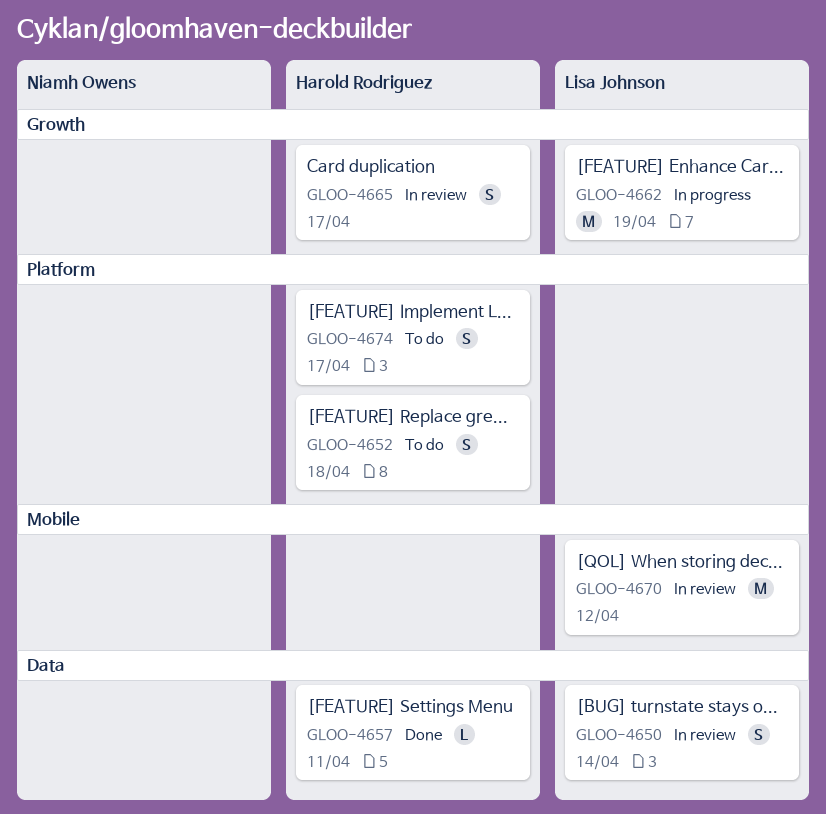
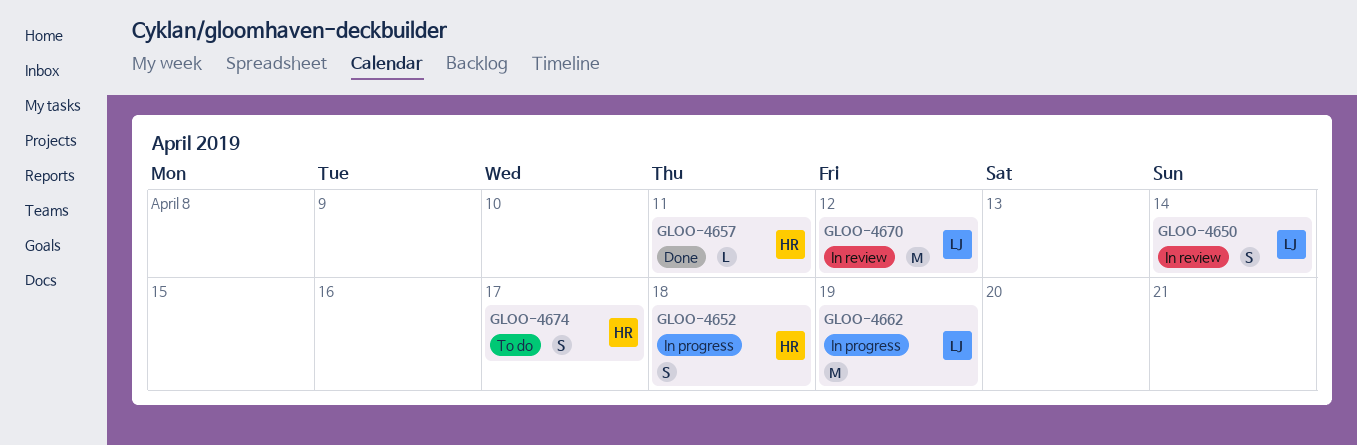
GLOO-4652, status: To do -> In progress
GLOO-4665: present -> none

